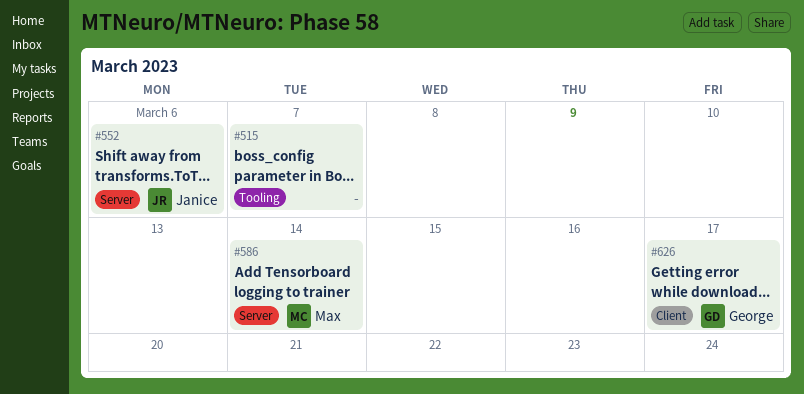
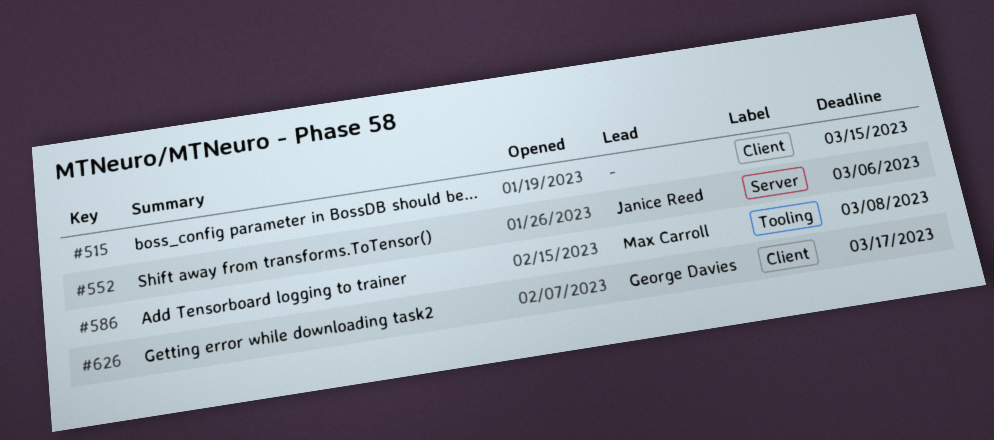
#515, label: Tooling -> Client
#515, due: Mar 7 -> Mar 15
#586, label: Server -> Tooling
#586, due: Mar 14 -> Mar 8

